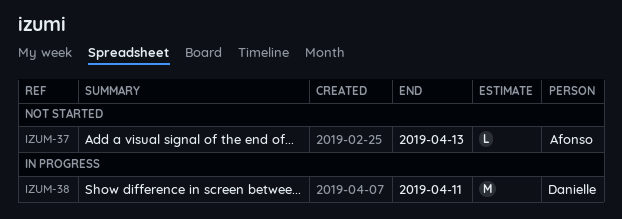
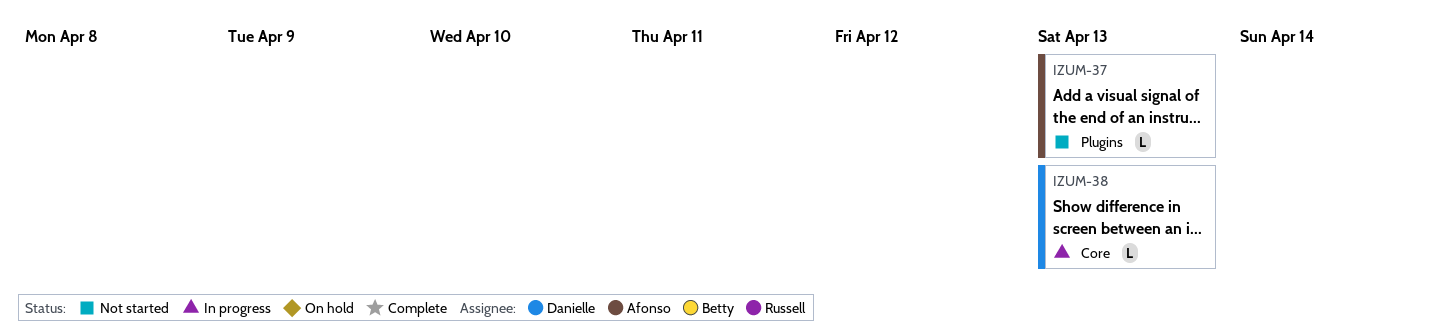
IZUM-38, estimate: M -> L
IZUM-38, due: Apr 11 -> Apr 13

